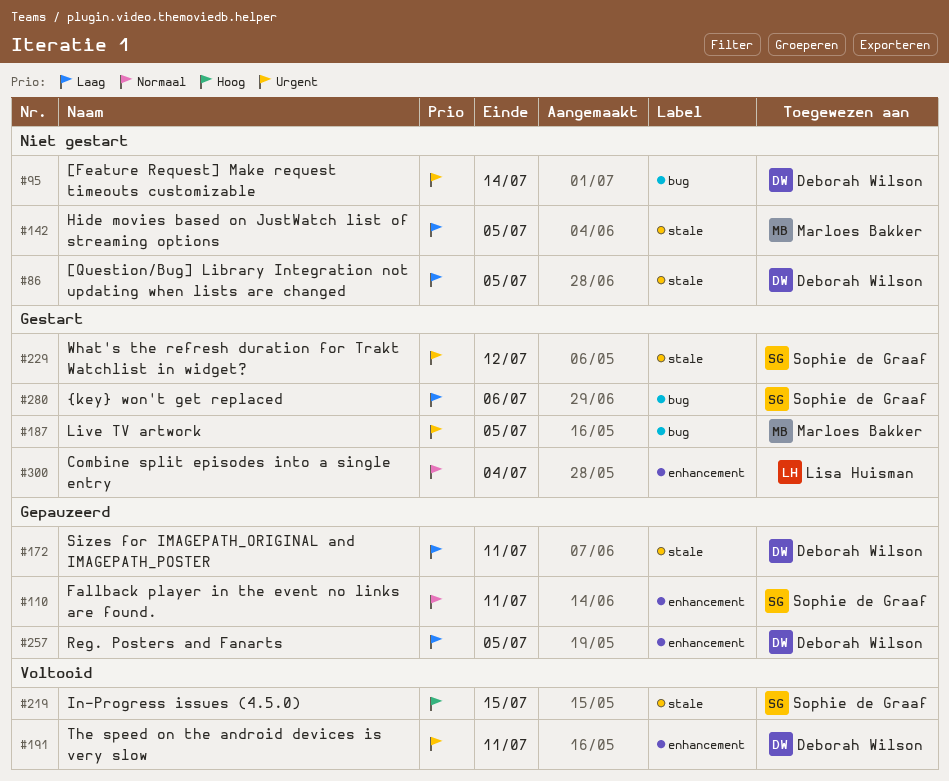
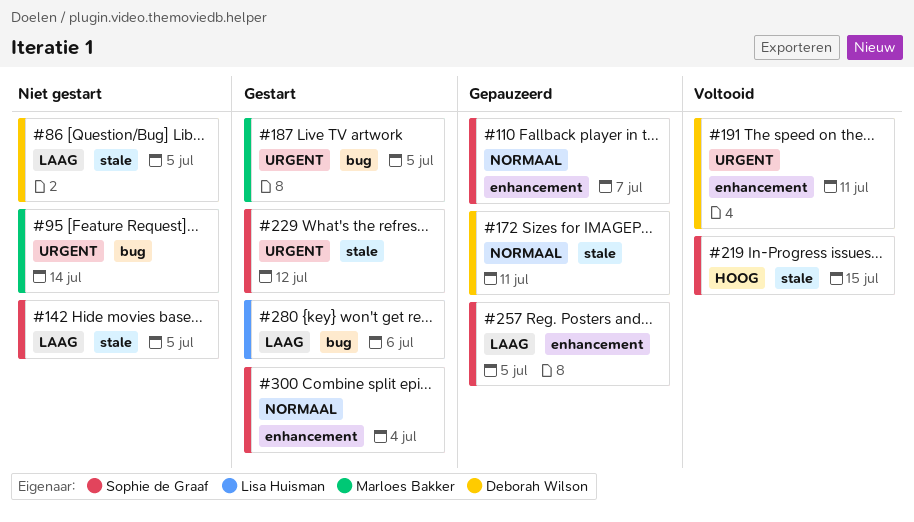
#95, owner: Deborah Wilson -> Marloes Bakker
#110, due: Jul 11 -> Jul 7
#142, owner: Marloes Bakker -> Sophie de Graaf
#172, priority: Laag -> Normaal
#257, owner: Deborah Wilson -> Sophie de Graaf
#280, owner: Sophie de Graaf -> Lisa Huisman
#300, owner: Lisa Huisman -> Sophie de Graaf

